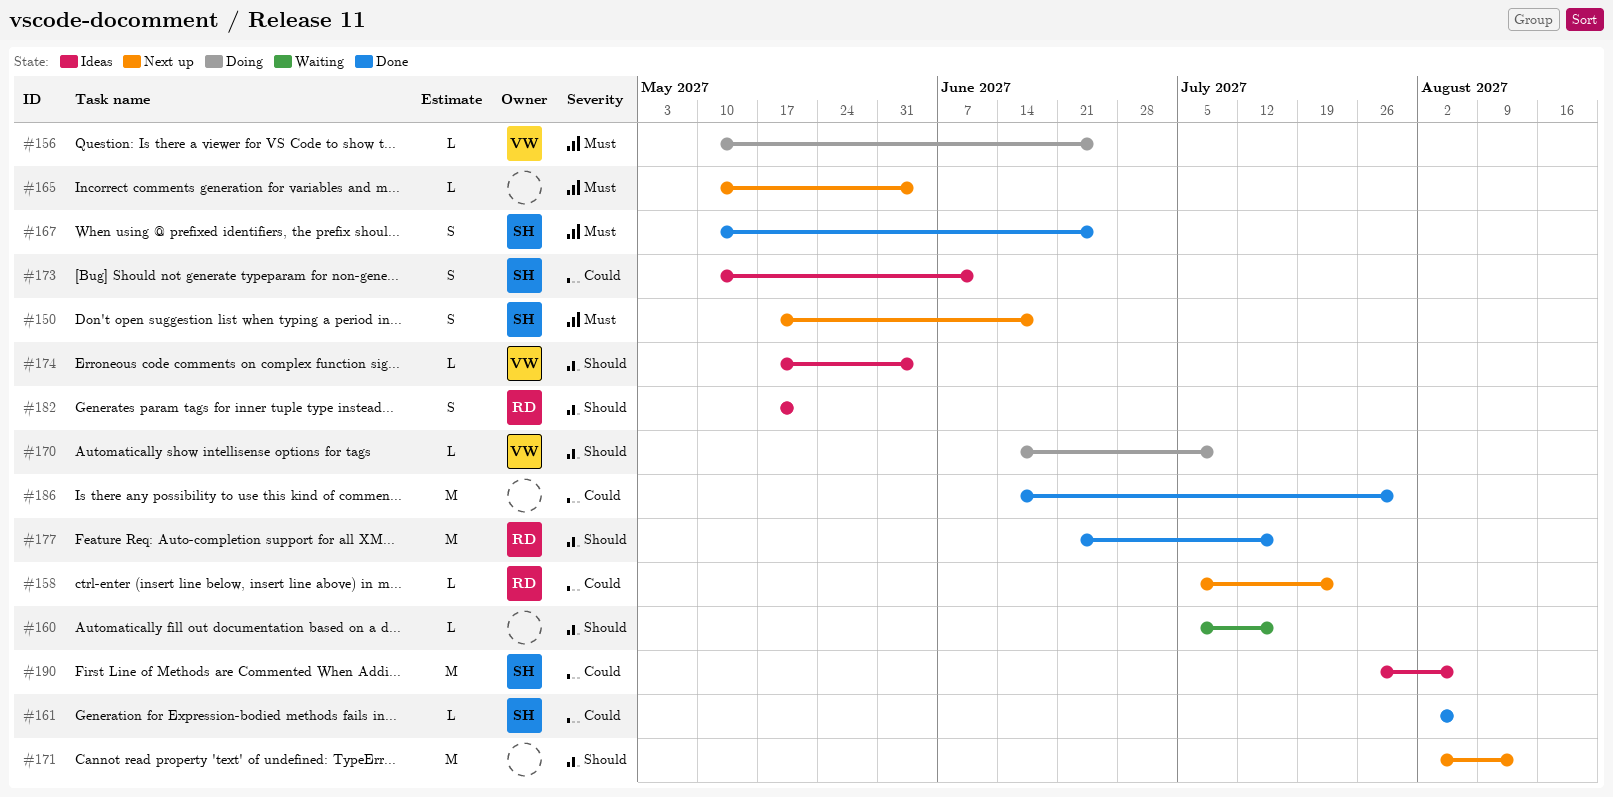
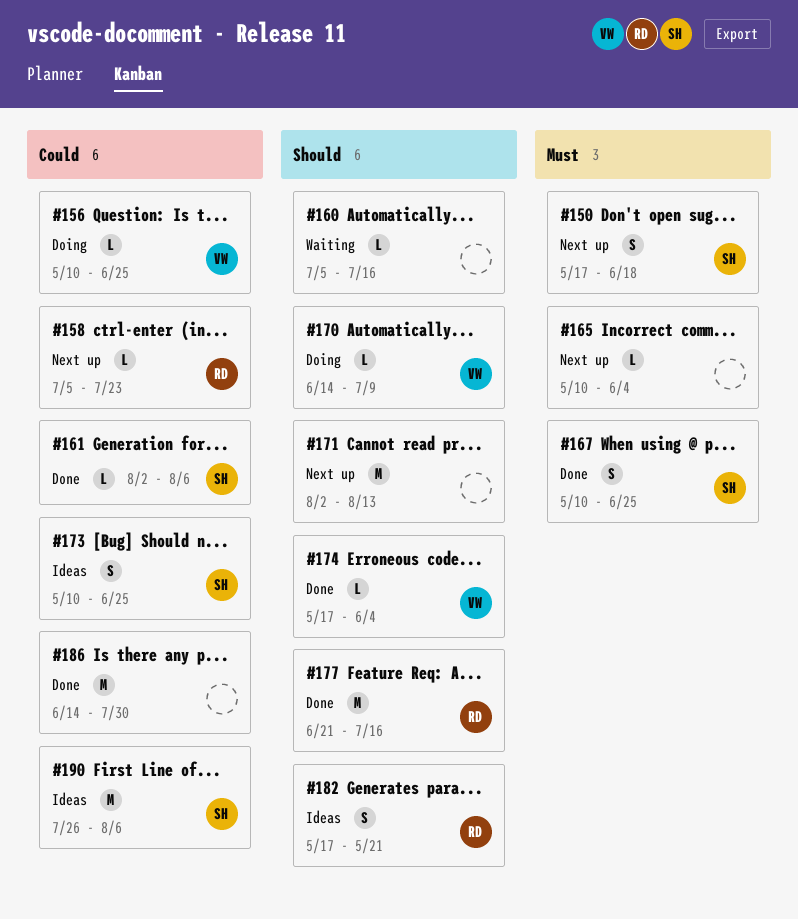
#156, priority: Must -> Could
#173, due: Jun 11 -> Jun 25
#174, status: Ideas -> Done

